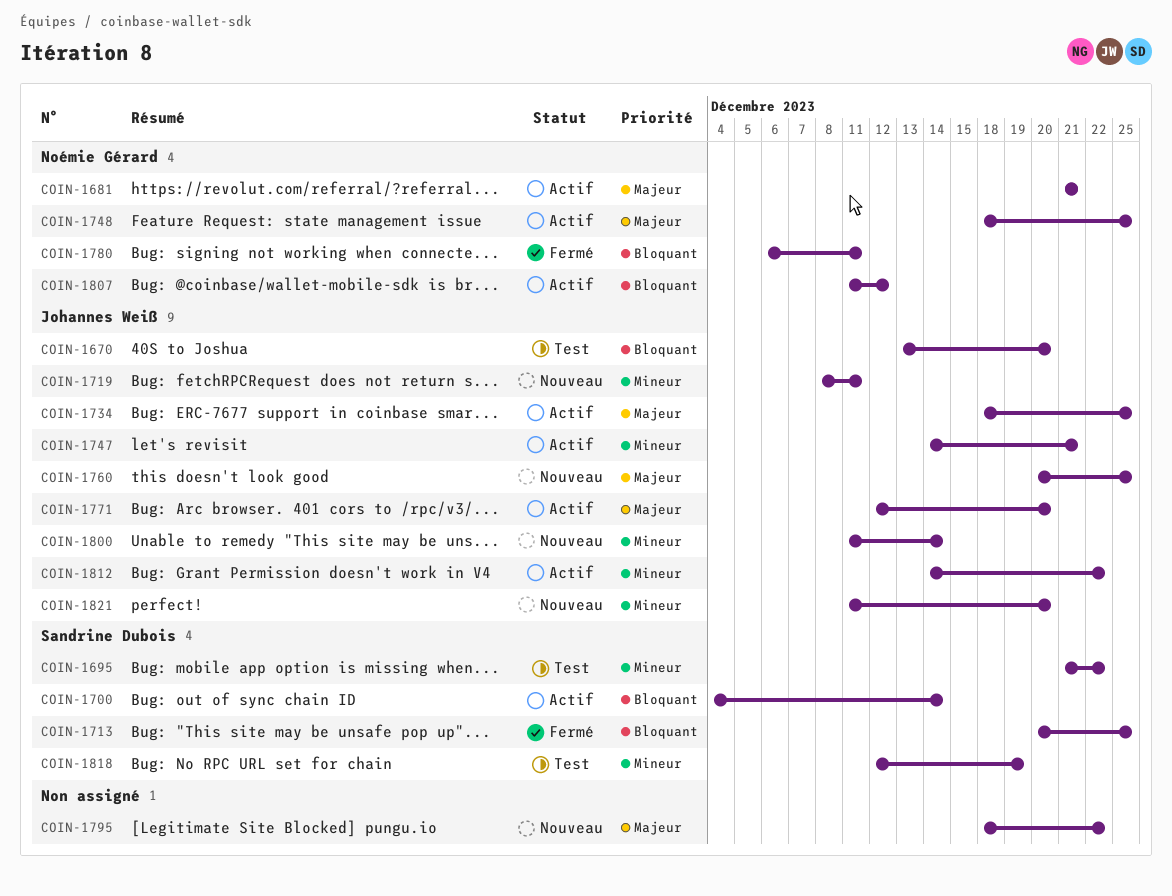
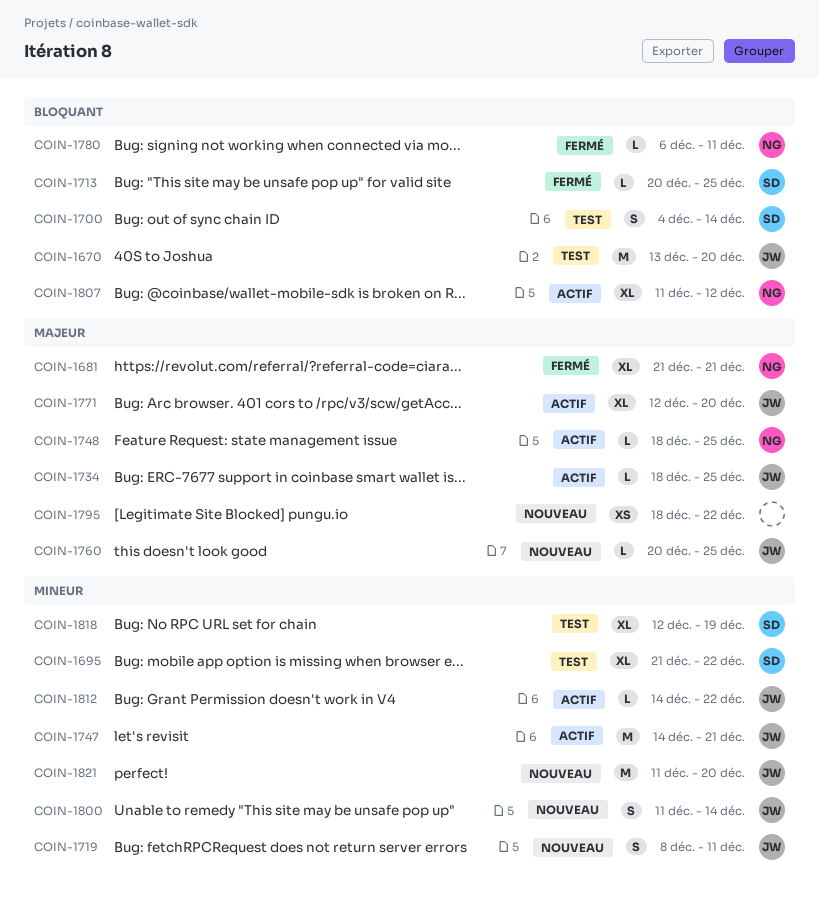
COIN-1681, status: Actif -> Fermé
COIN-1700, status: Actif -> Test

